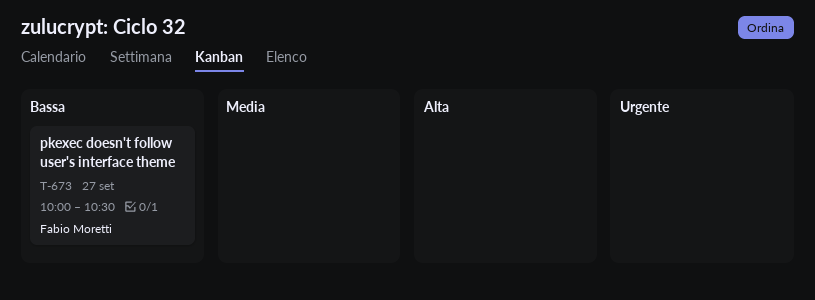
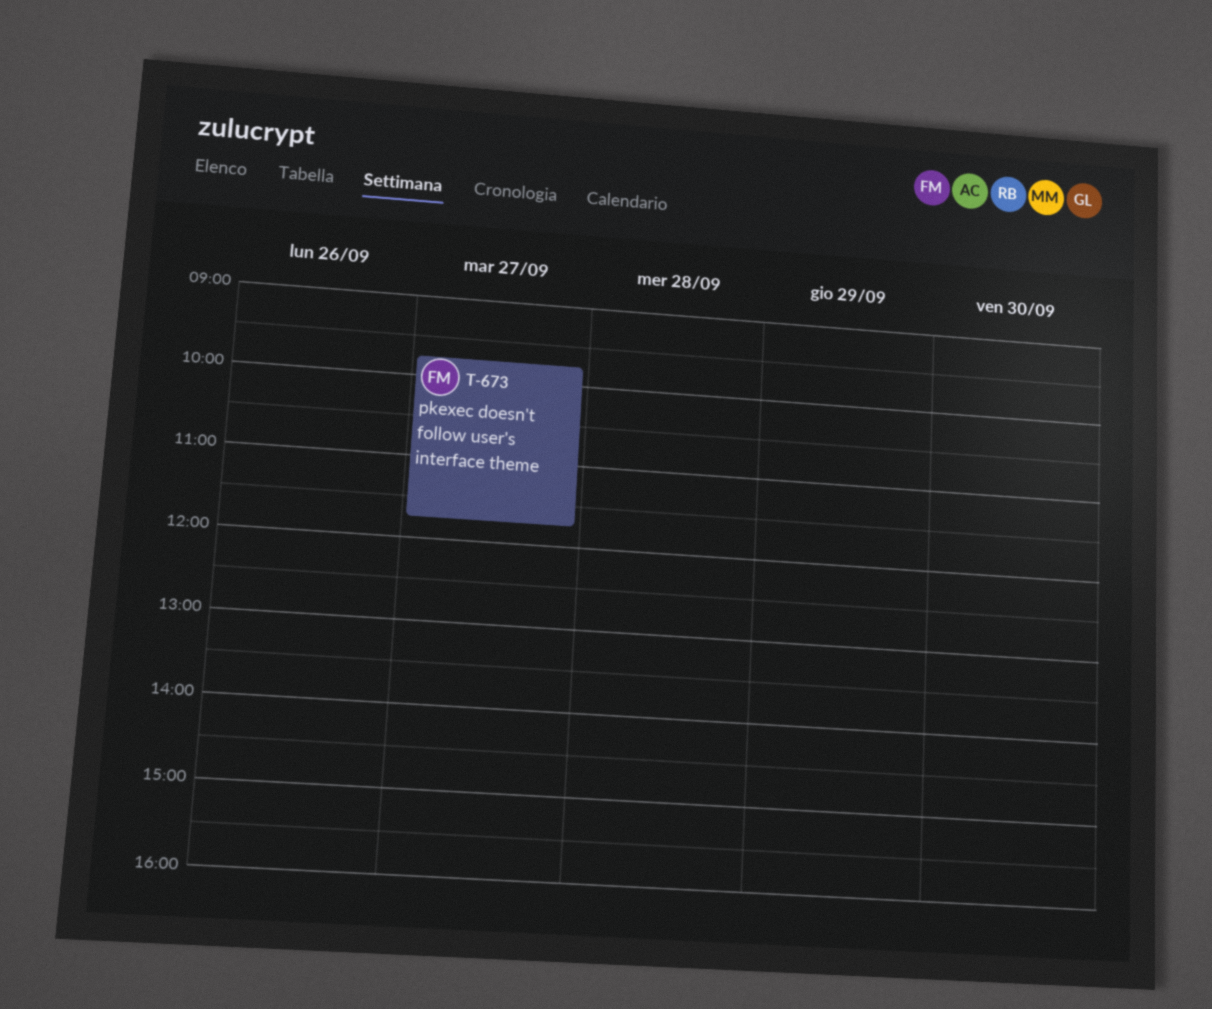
T-673, begins: 10:00 -> 09:45
T-673, ends: 10:30 -> 11:45

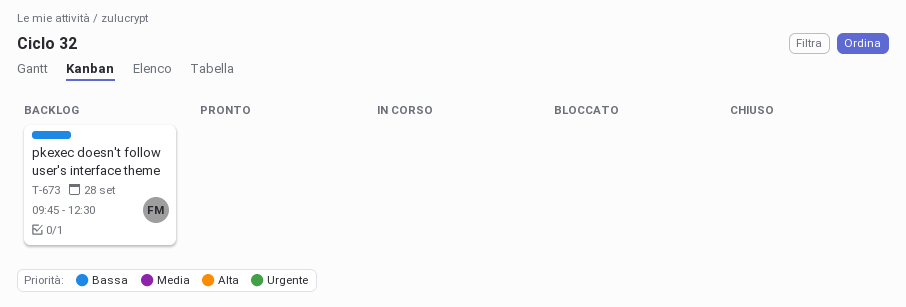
T-673, day: Sep 27 -> Sep 28
T-673, ends: 11:45 -> 12:30

